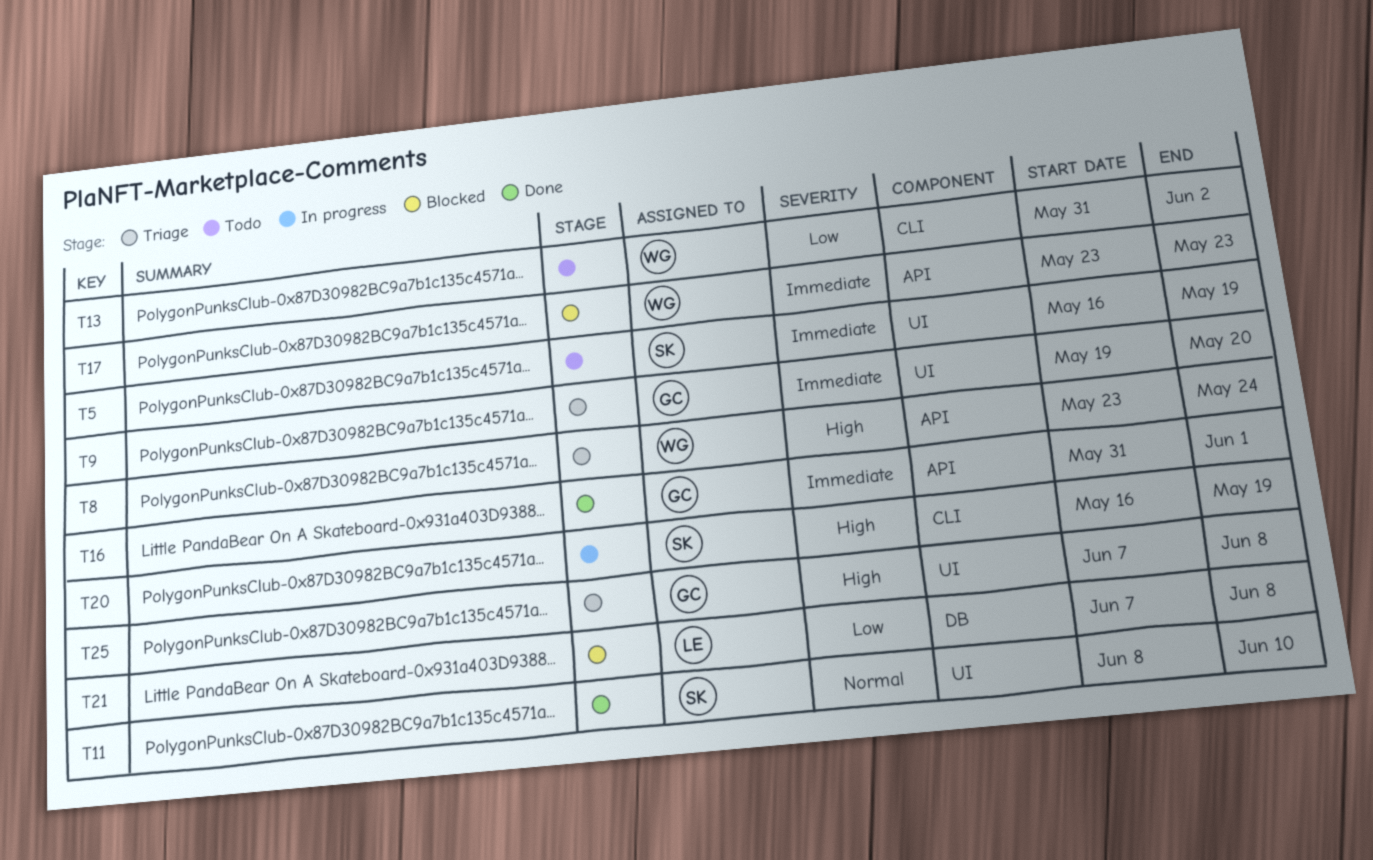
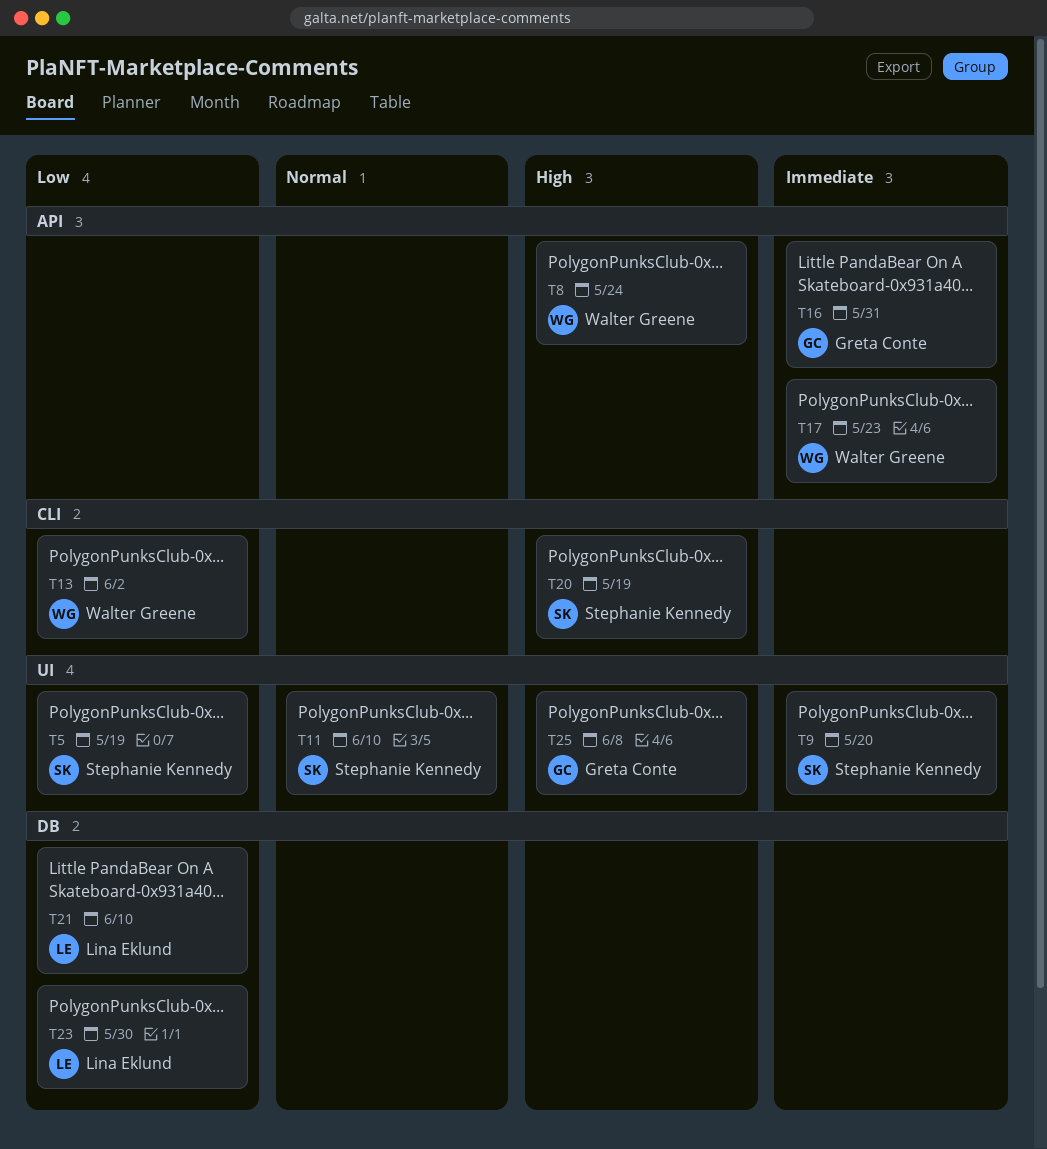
T5, priority: Immediate -> Low
T9, owner: Greta Conte -> Stephanie Kennedy
T16, due: Jun 1 -> May 31
T21, due: Jun 8 -> Jun 10
T23: none -> present

